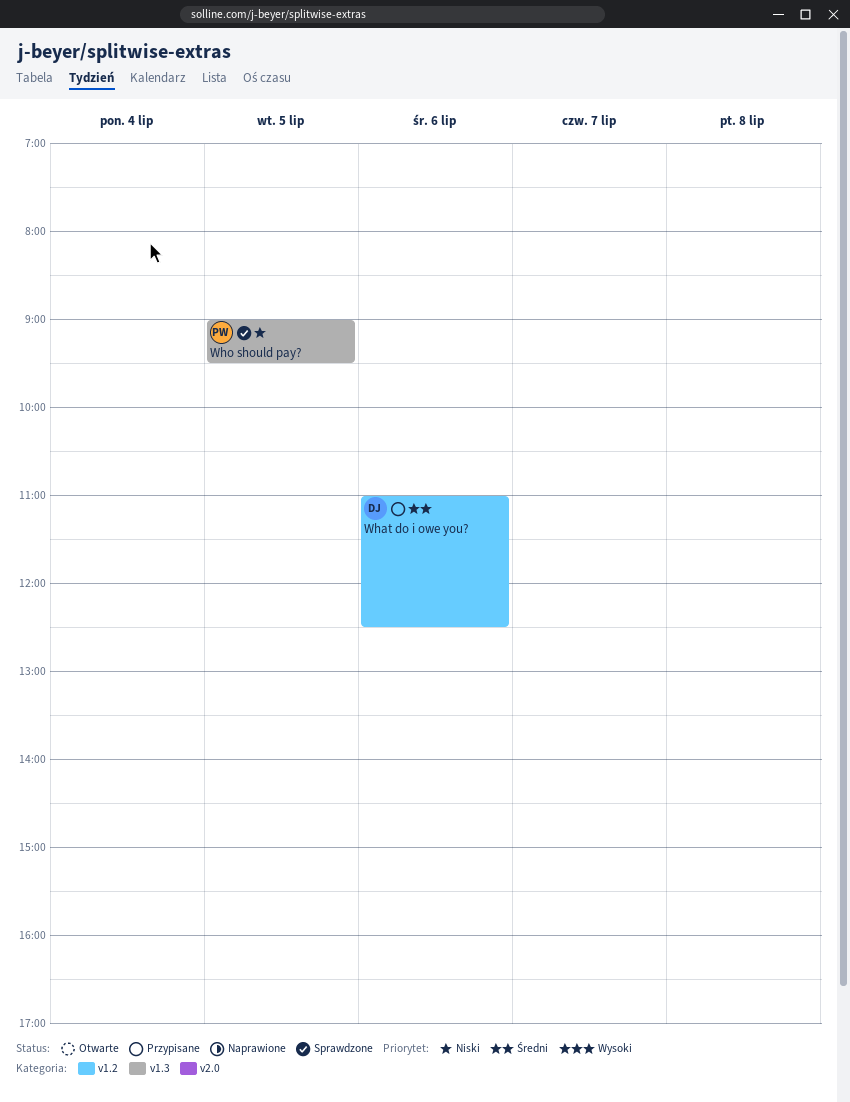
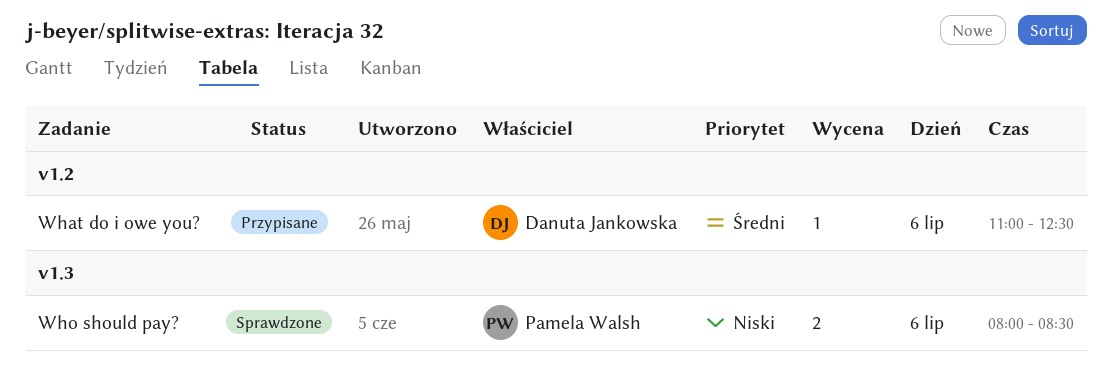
Who should pay?, day: Jul 5 -> Jul 6
Who should pay?, begins: 09:00 -> 08:00
Who should pay?, ends: 09:30 -> 08:30

